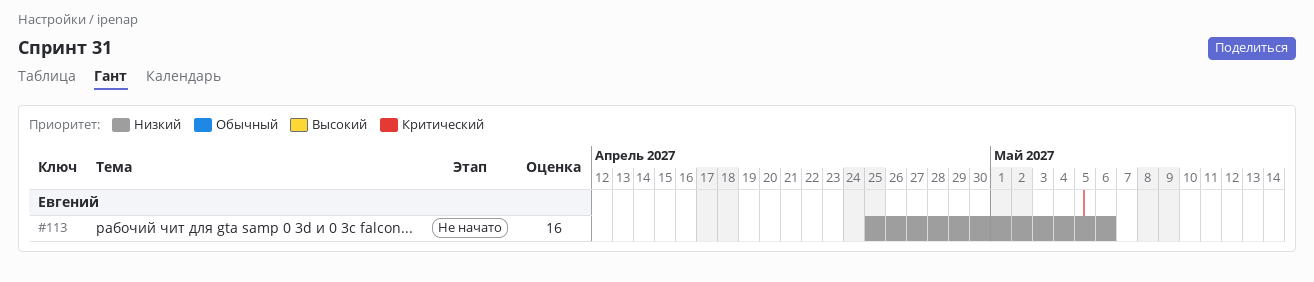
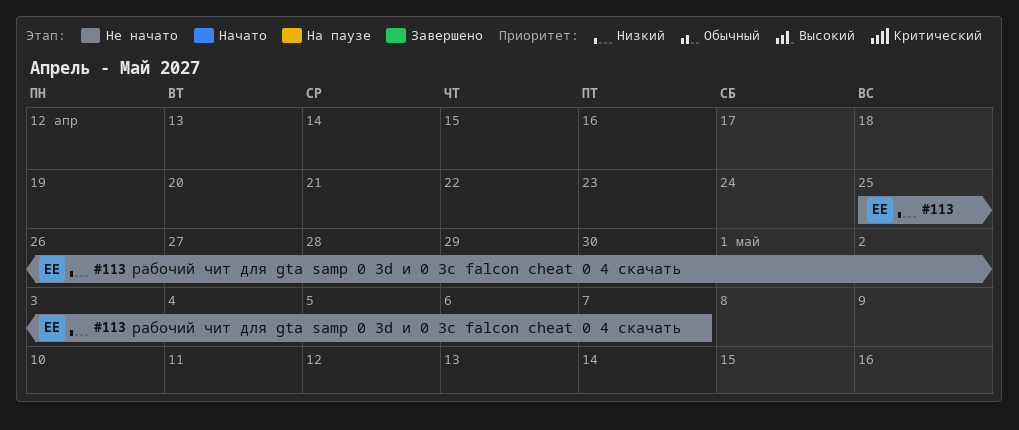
#113, due: May 6 -> May 7

